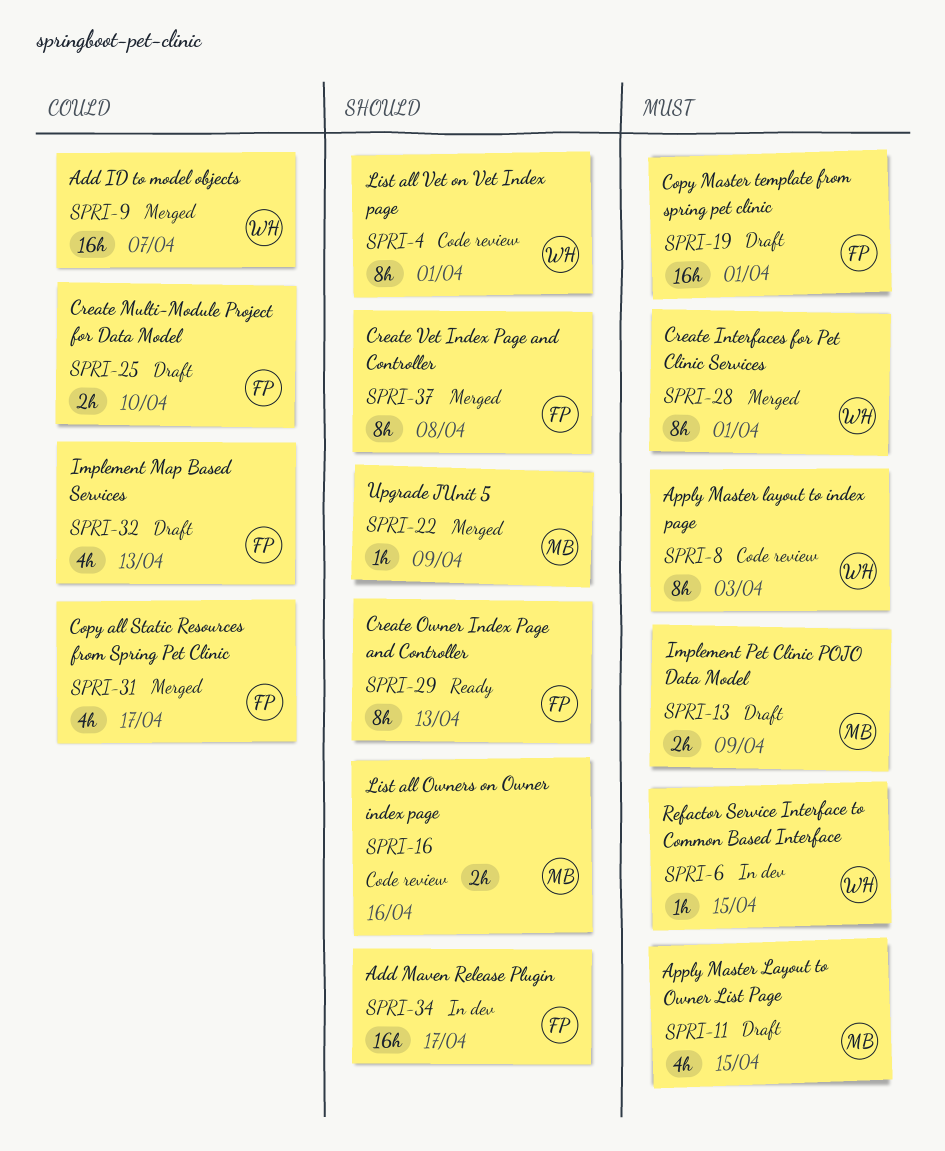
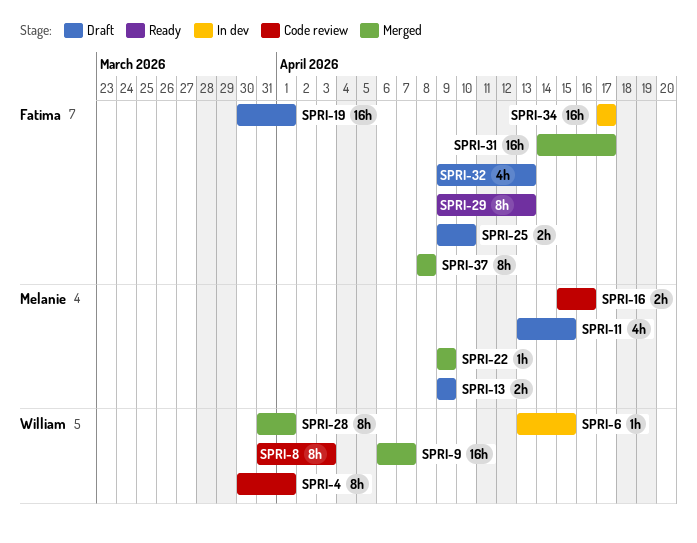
SPRI-31, estimate: 4h -> 16h

